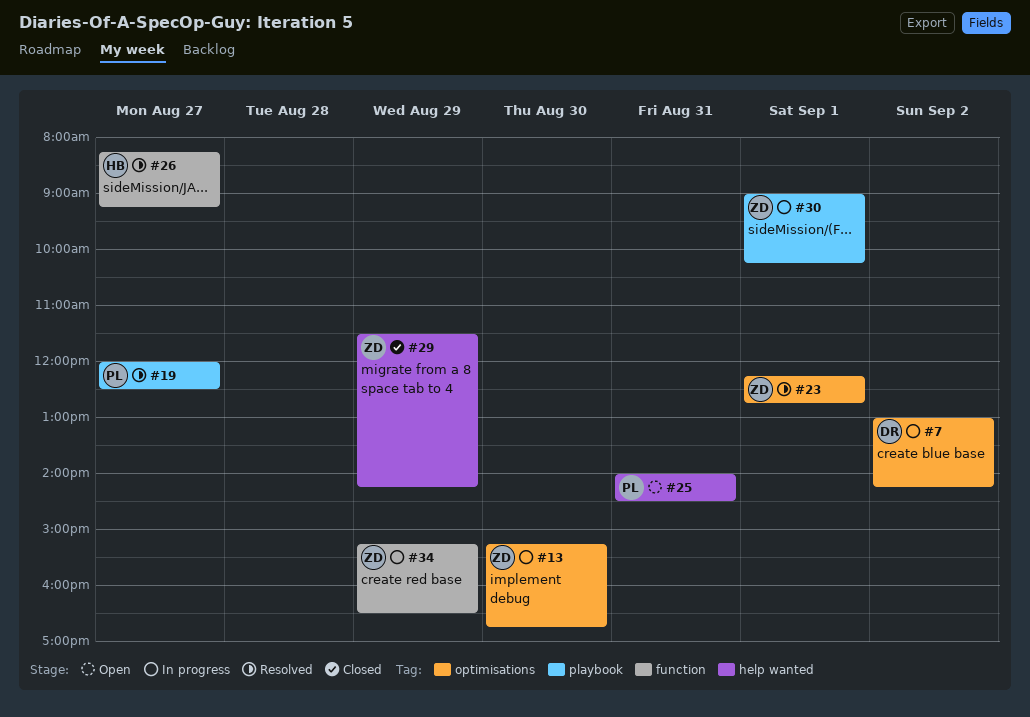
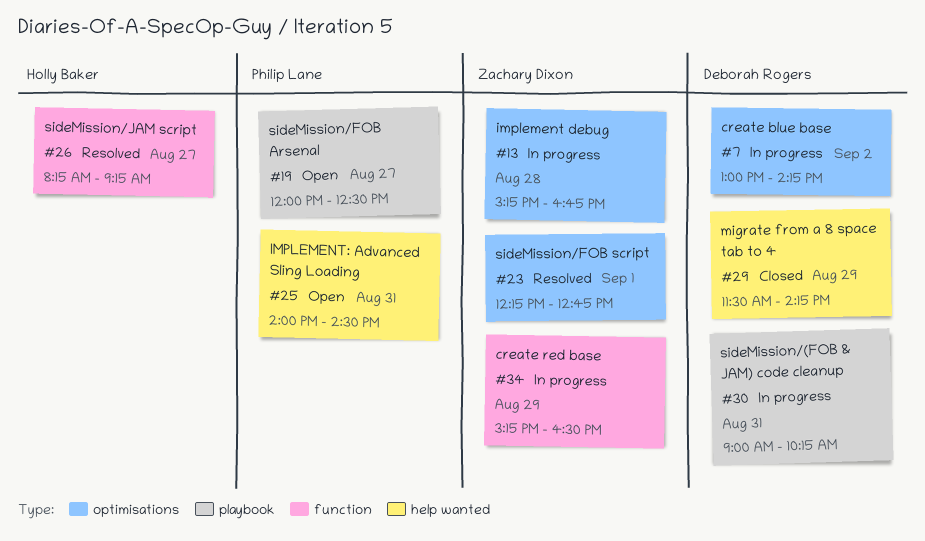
#13, day: Aug 30 -> Aug 28
#19, status: Resolved -> Open
#29, owner: Zachary Dixon -> Deborah Rogers
#30, owner: Zachary Dixon -> Deborah Rogers
#30, day: Sep 1 -> Aug 31

